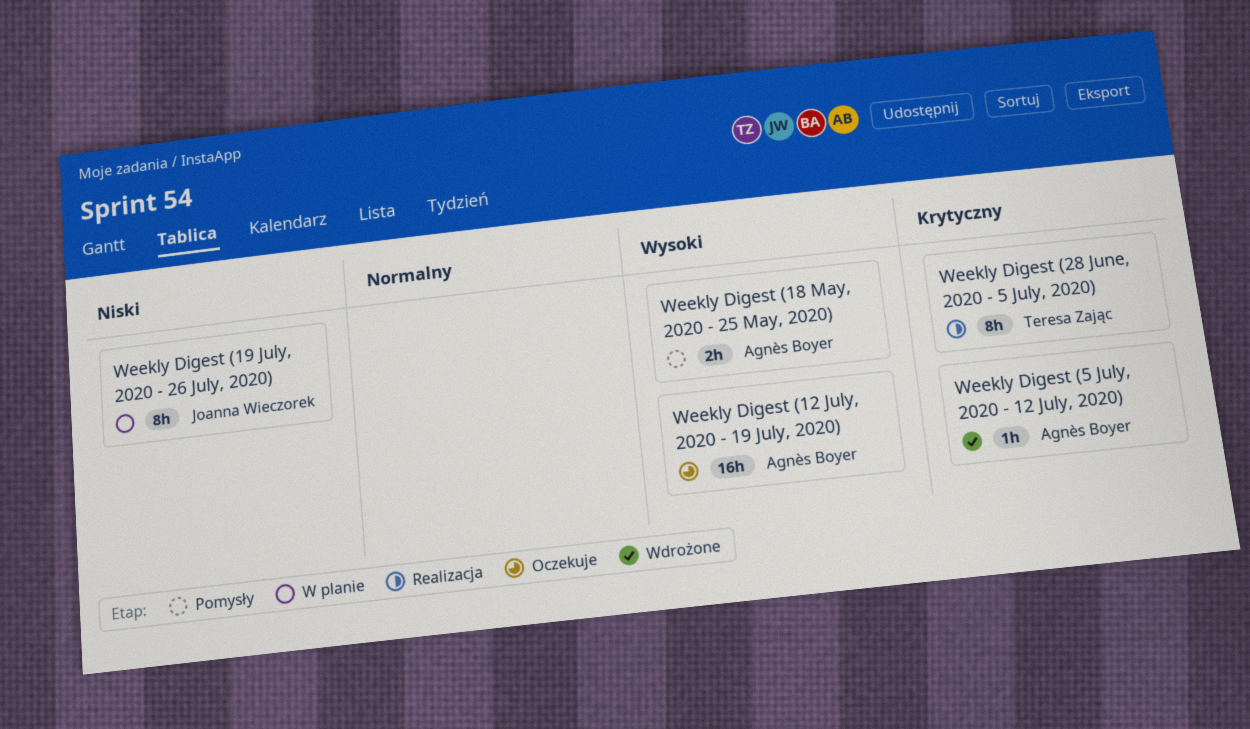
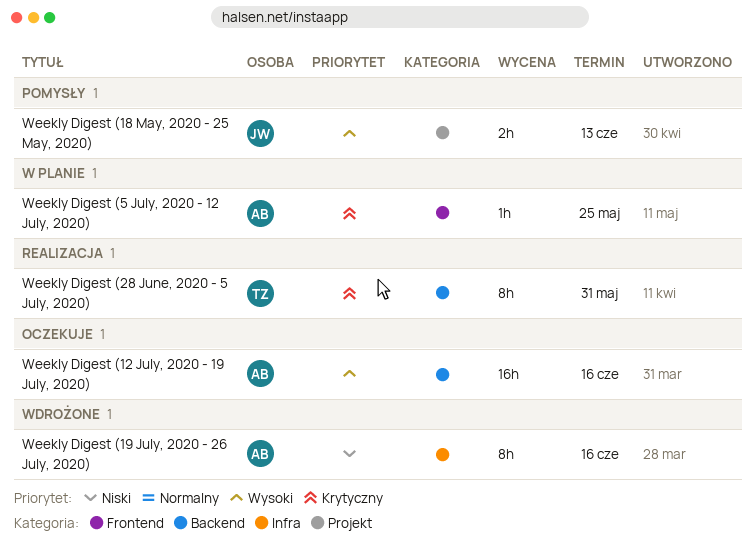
Weekly Digest (18 May, 2020 - 25 May, 2020), owner: Agnès Boyer -> Joanna Wieczorek
Weekly Digest (19 July, 2020 - 26 July, 2020), status: W planie -> Wdrożone
Weekly Digest (19 July, 2020 - 26 July, 2020), owner: Joanna Wieczorek -> Agnès Boyer
Weekly Digest (5 July, 2020 - 12 July, 2020), status: Wdrożone -> W planie

